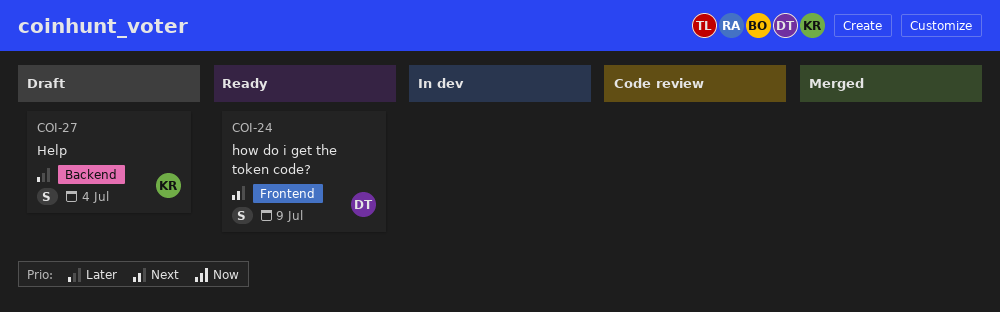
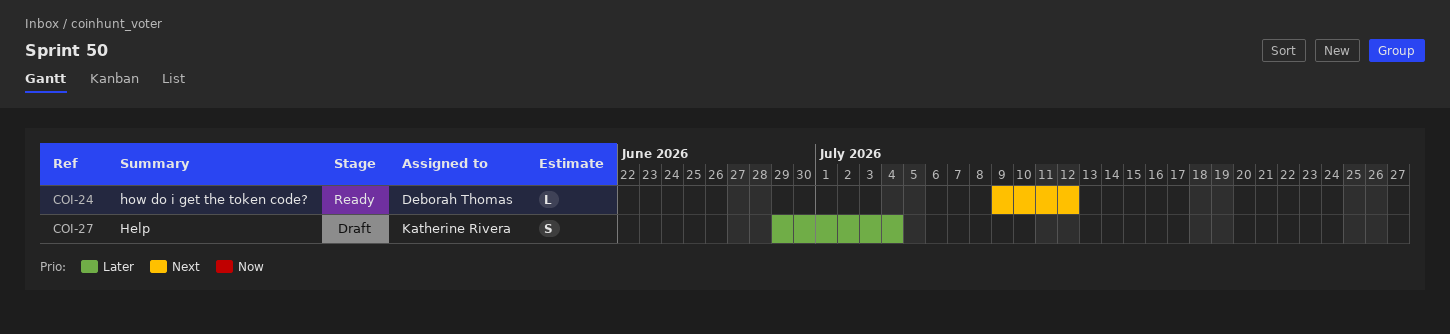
COI-24, estimate: S -> L
COI-24, due: Jul 9 -> Jul 12

